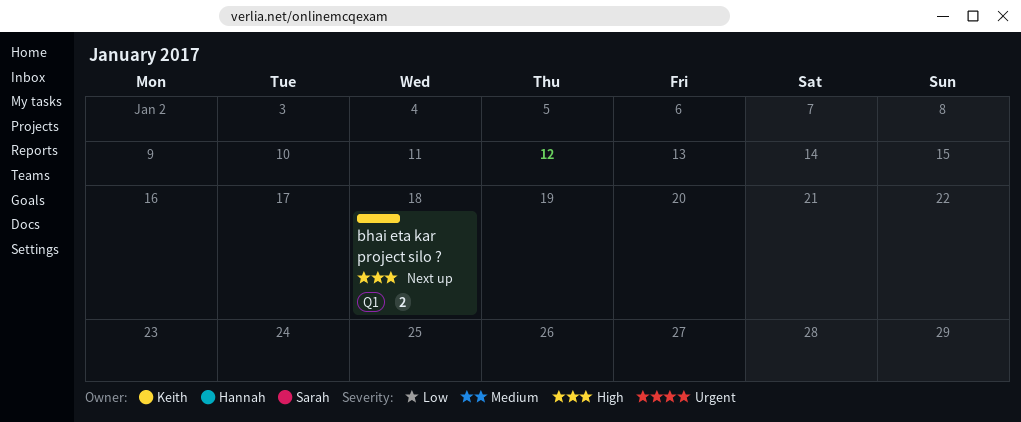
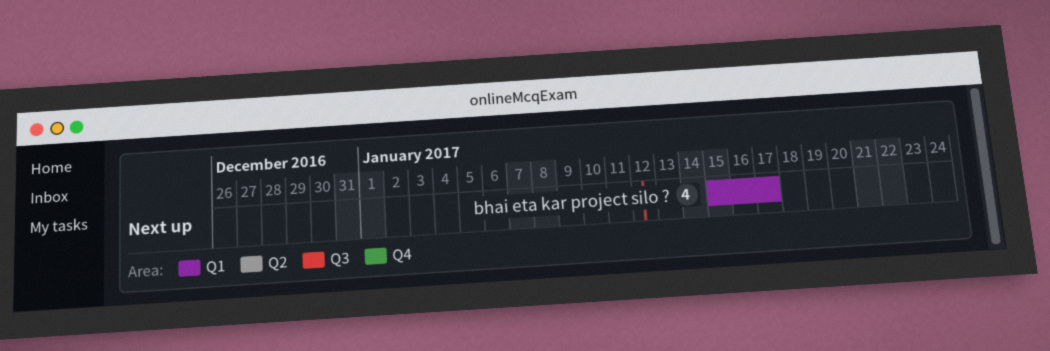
bhai eta kar project silo ?, estimate: 2 -> 4
bhai eta kar project silo ?, due: Jan 18 -> Jan 17

